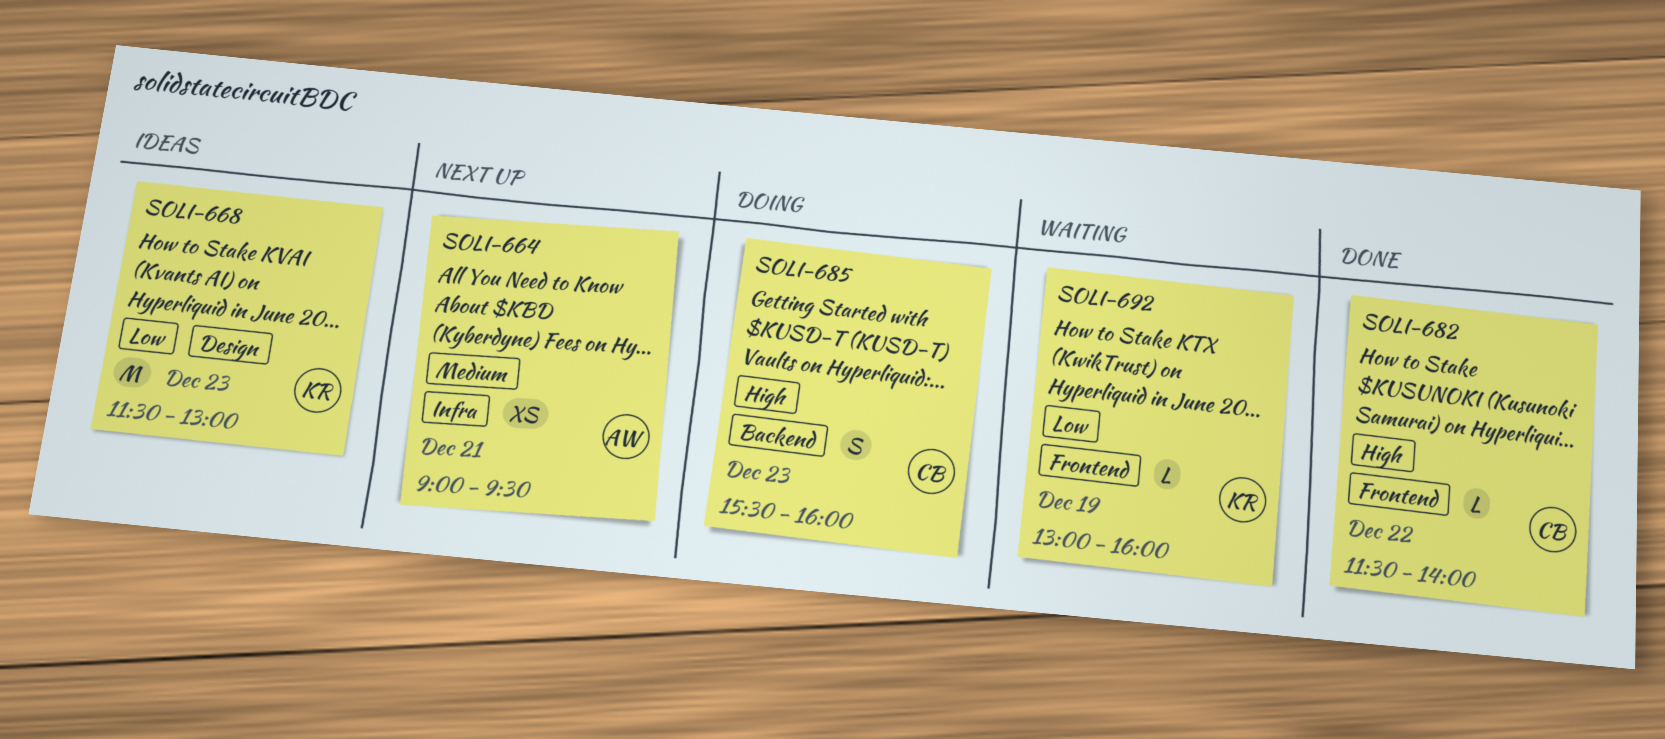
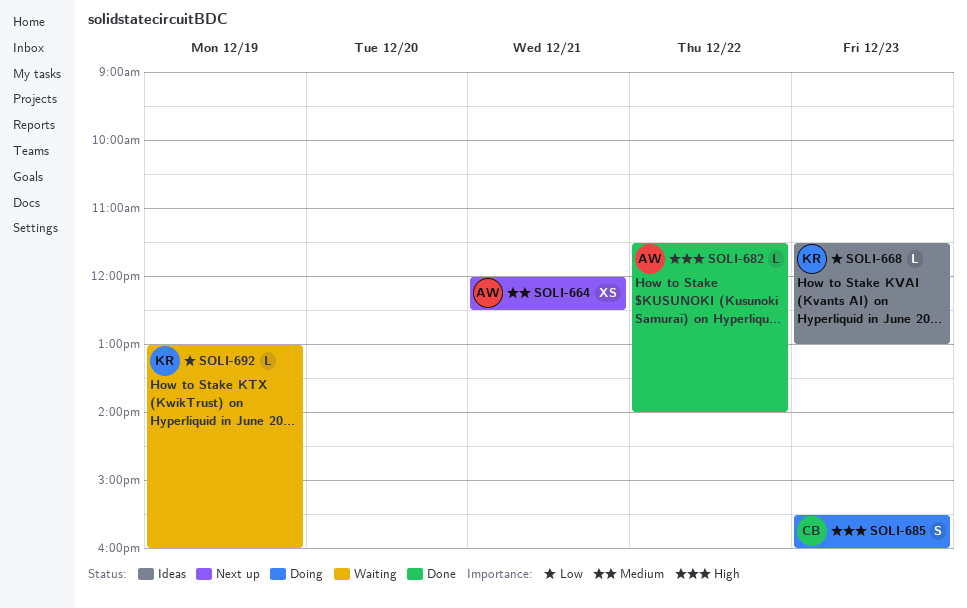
SOLI-664, begins: 09:00 -> 12:00
SOLI-664, ends: 09:30 -> 12:30
SOLI-668, estimate: M -> L
SOLI-682, owner: CB -> AW

